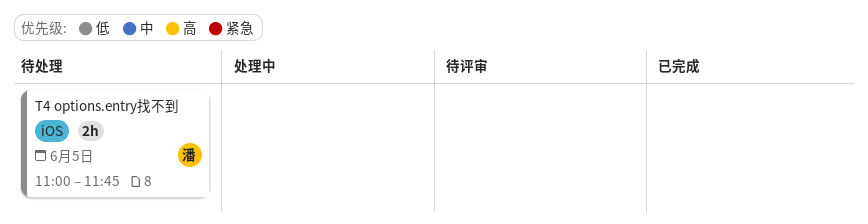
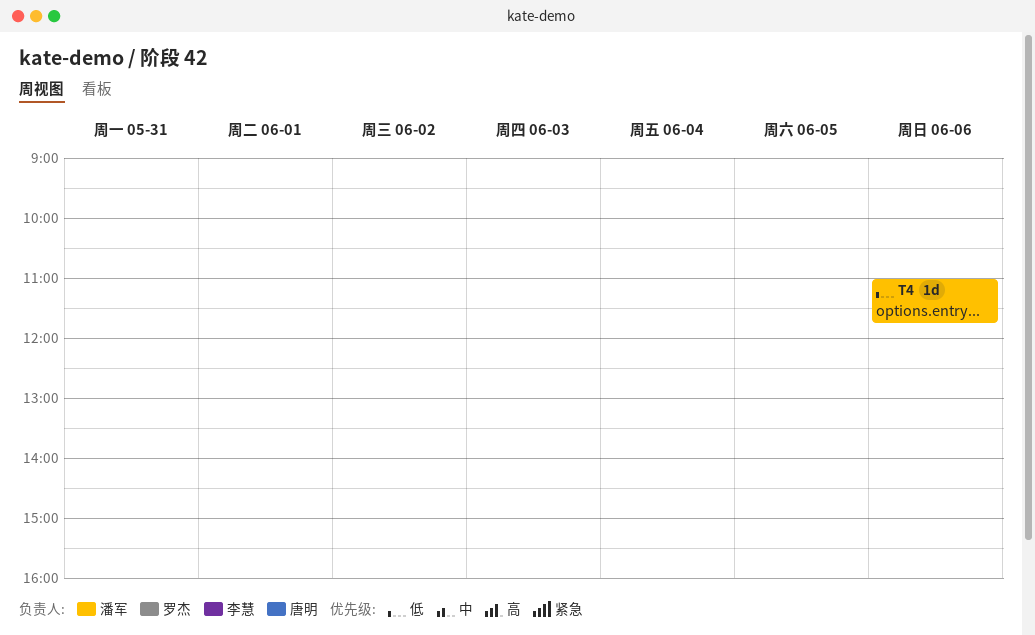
T4, estimate: 2h -> 1d
T4, day: Jun 5 -> Jun 6

